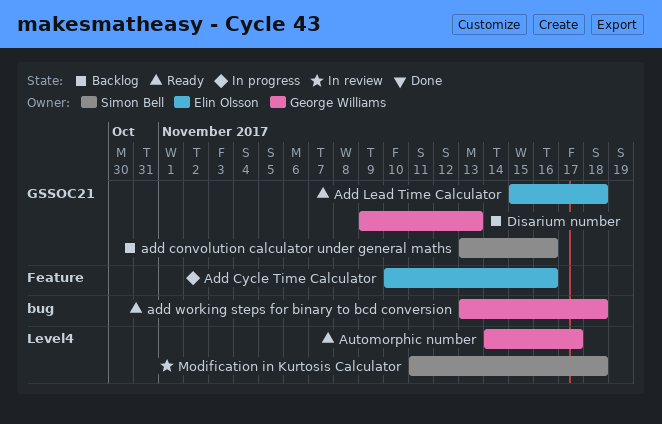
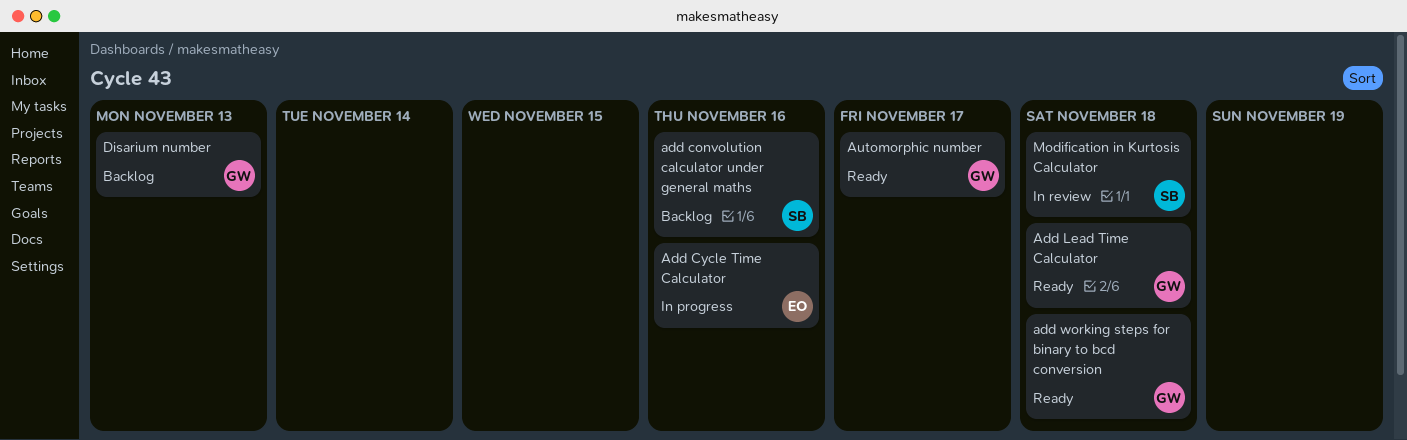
Add Lead Time Calculator, owner: Elin Olsson -> George Williams

